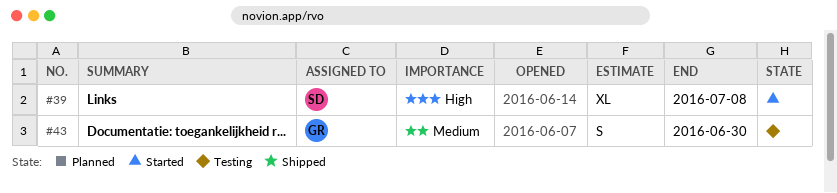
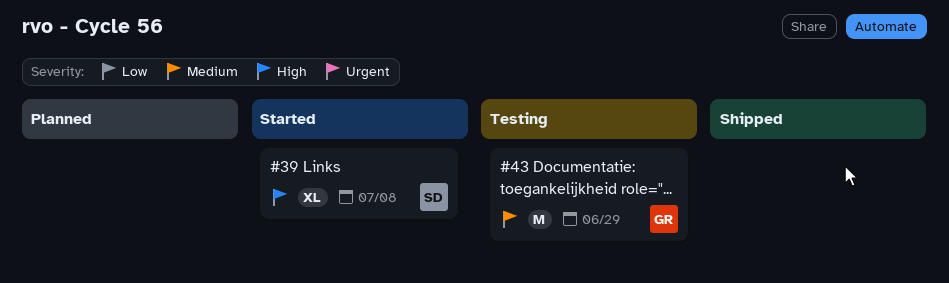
#43, estimate: S -> M
#43, due: Jun 30 -> Jun 29

